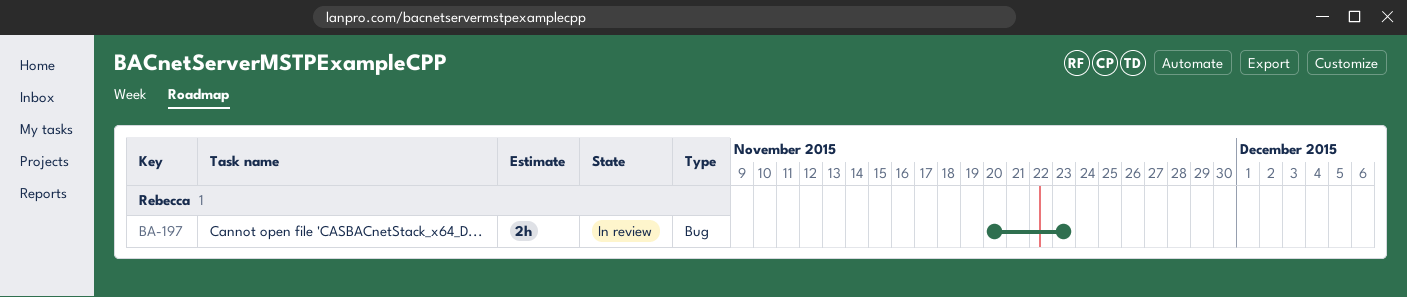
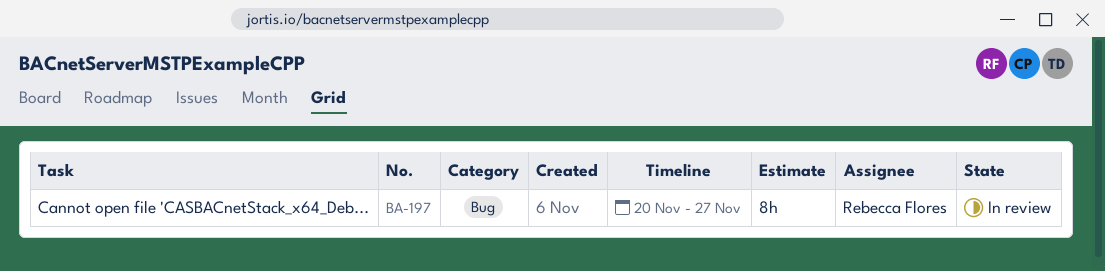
BA-197, estimate: 2h -> 8h
BA-197, due: Nov 23 -> Nov 27

